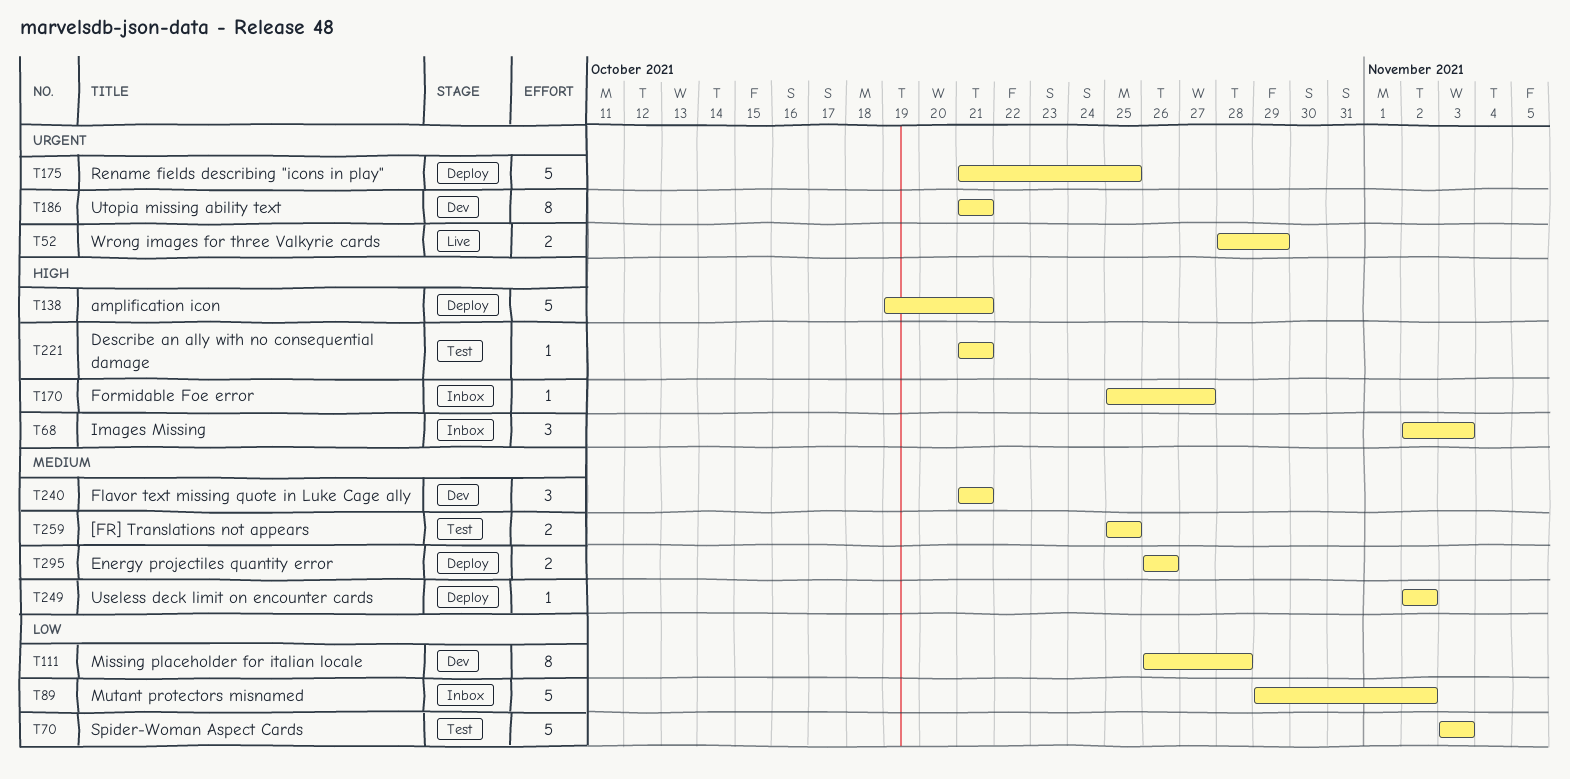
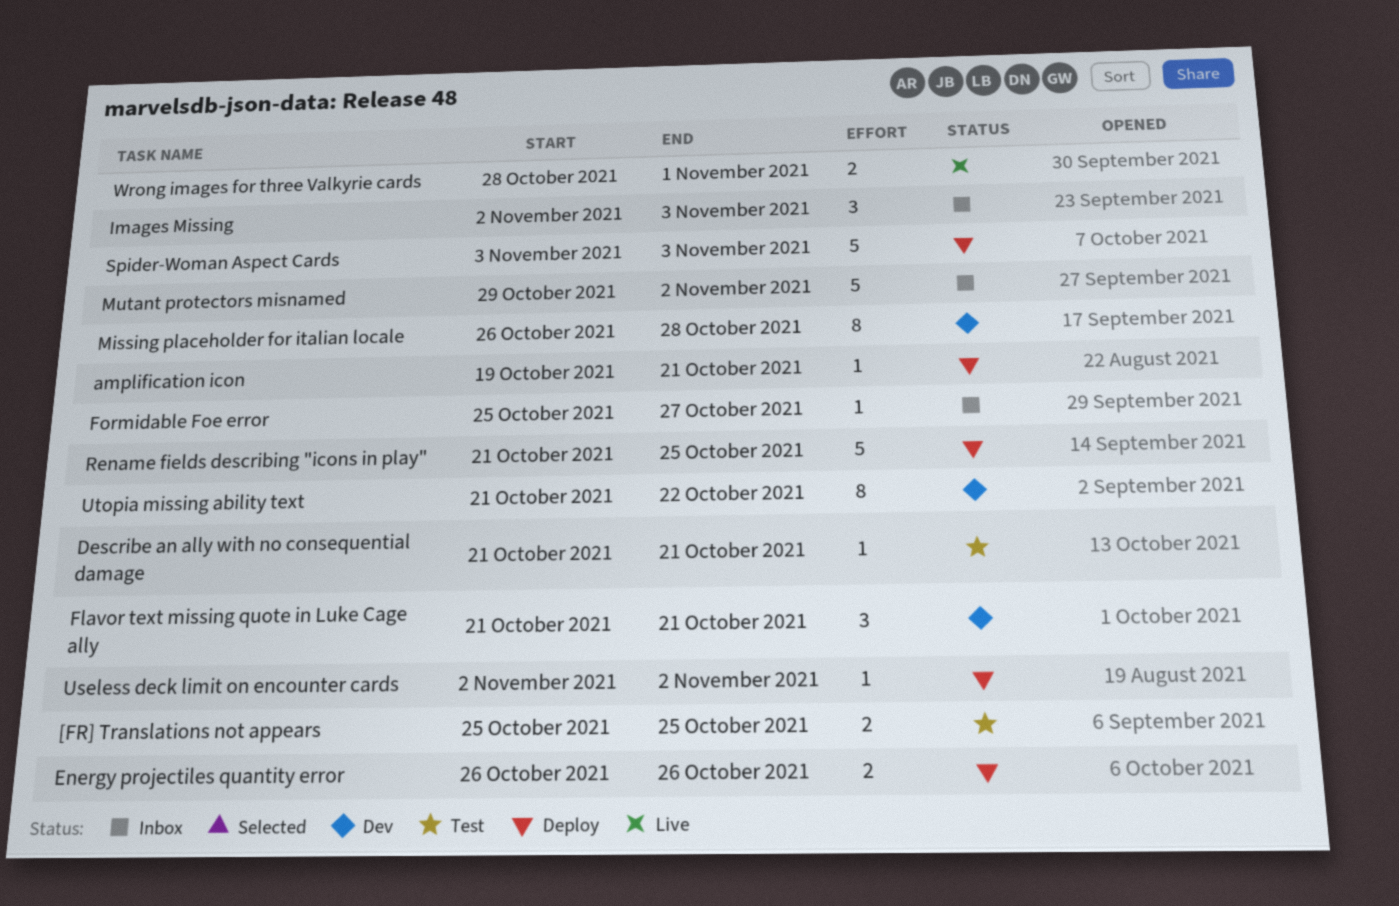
amplification icon, estimate: 5 -> 1
Spider-Woman Aspect Cards, status: Test -> Deploy
Utopia missing ability text, due: Oct 21 -> Oct 22
Wrong images for three Valkyrie cards, due: Oct 29 -> Nov 1

